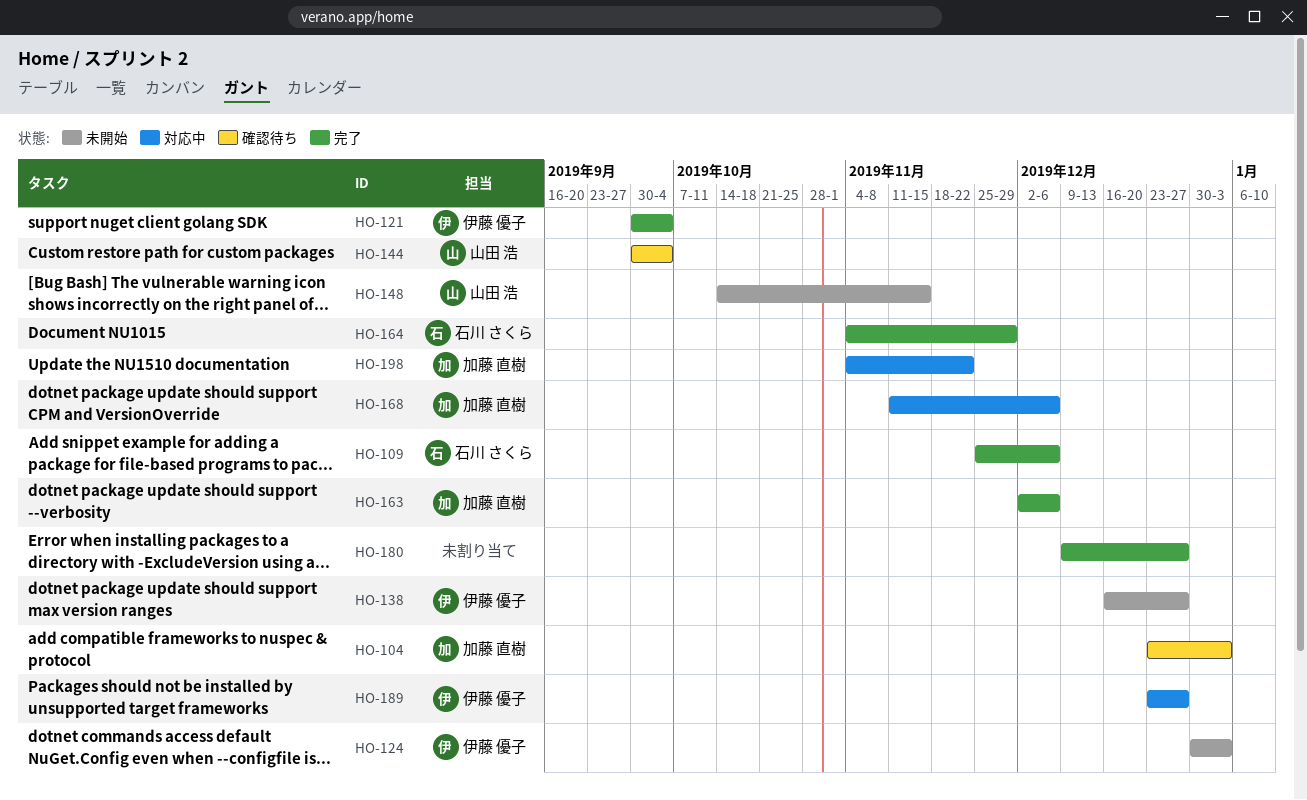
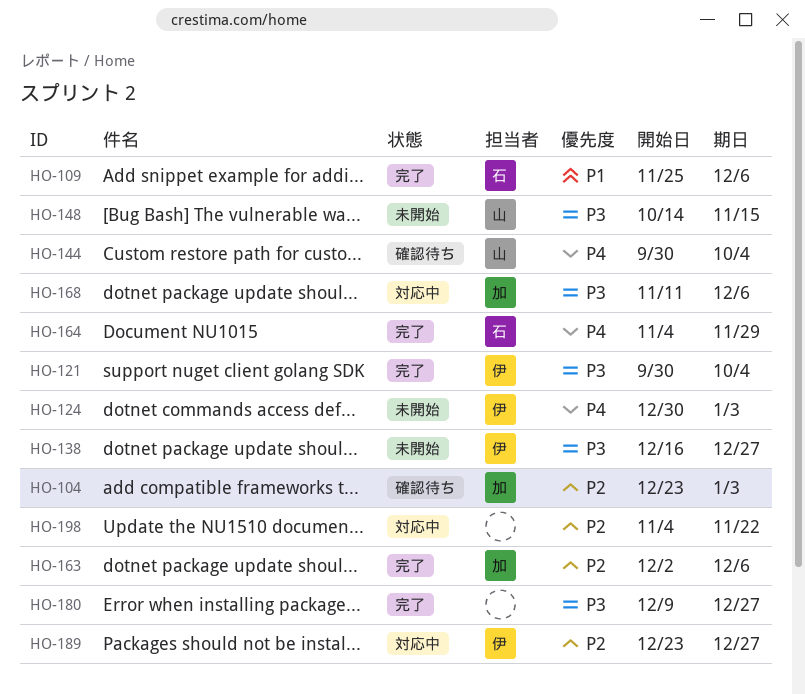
HO-198, owner: 加藤 直樹 -> none

